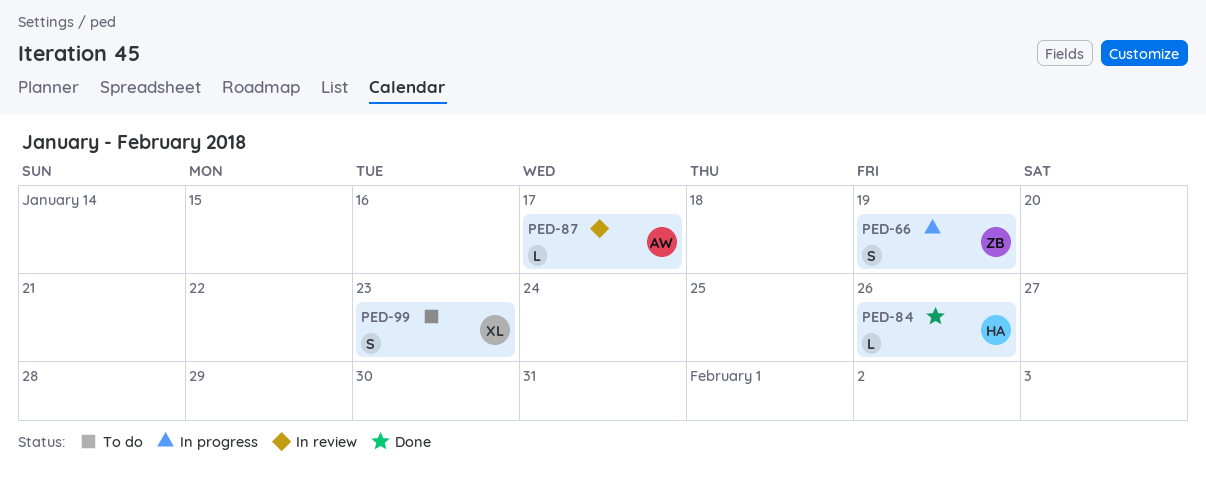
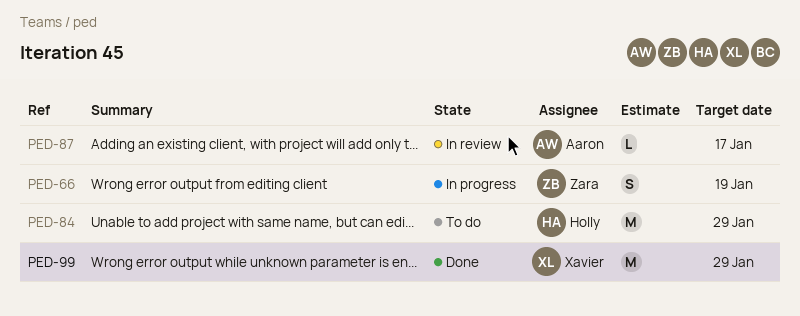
PED-84, status: Done -> To do
PED-84, estimate: L -> M
PED-84, due: Jan 26 -> Jan 29
PED-99, status: To do -> Done
PED-99, estimate: S -> M
PED-99, due: Jan 23 -> Jan 29

